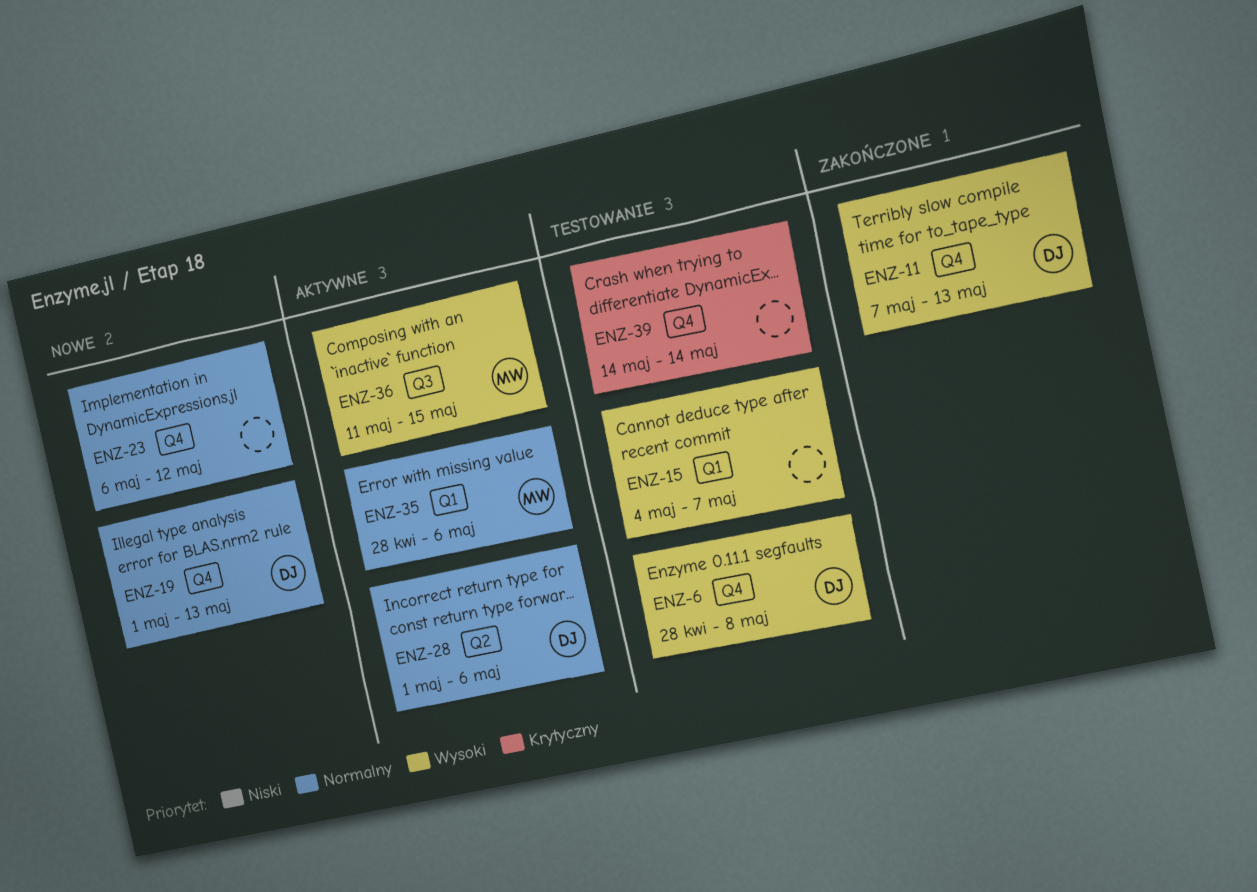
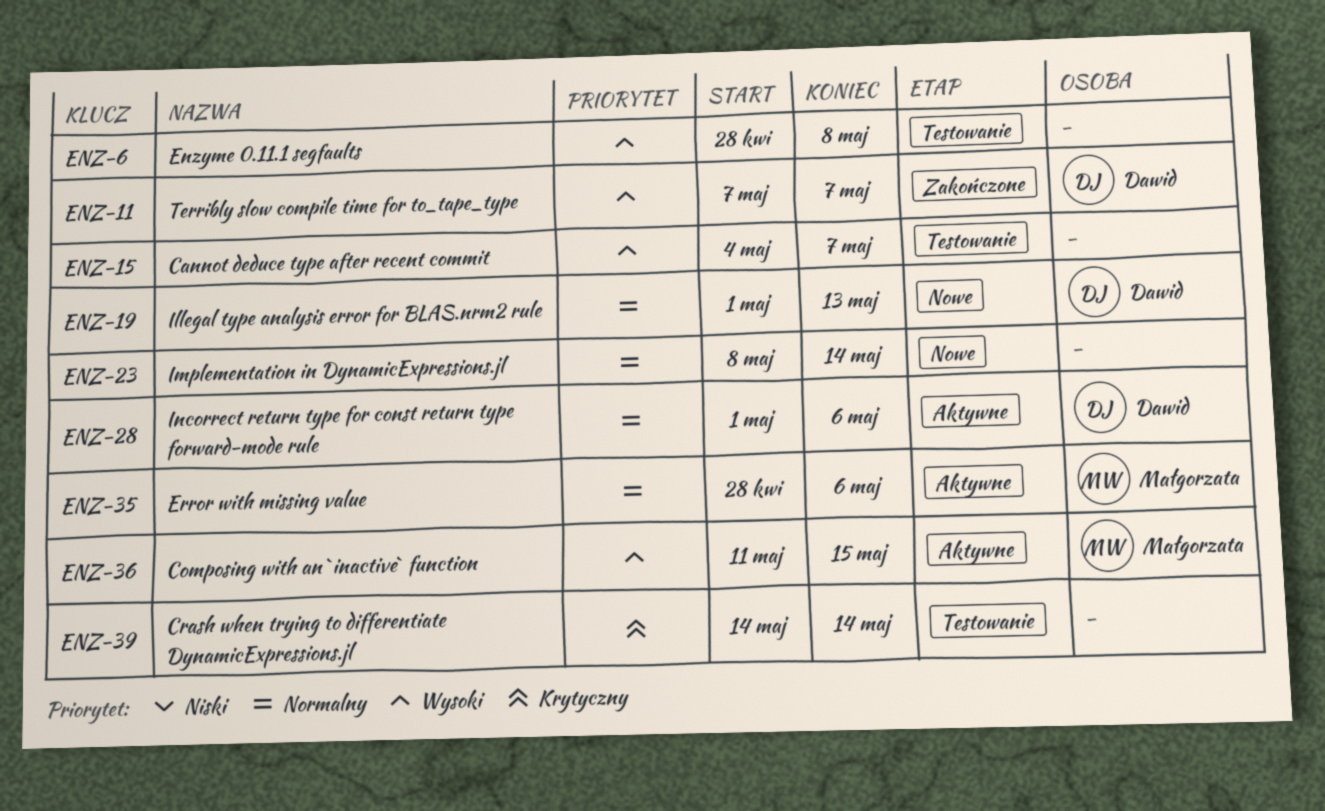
ENZ-6, owner: Dawid -> none
ENZ-11, due: May 13 -> May 7
ENZ-23, start: May 6 -> May 8
ENZ-23, due: May 12 -> May 14

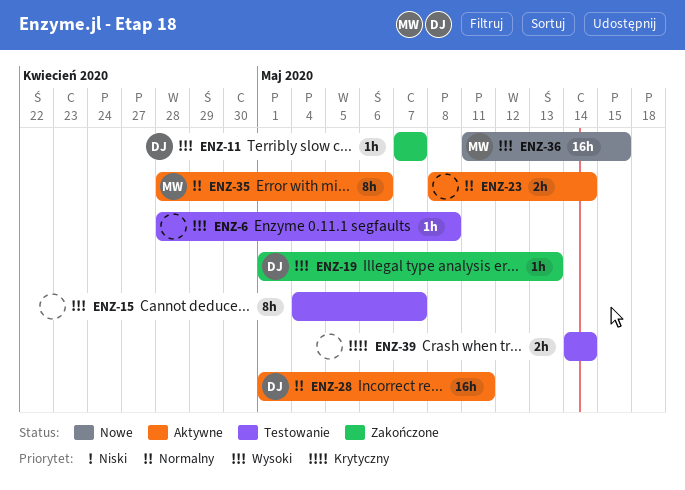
ENZ-19, status: Nowe -> Zakończone
ENZ-19, priority: Normalny -> Wysoki
ENZ-23, status: Nowe -> Aktywne
ENZ-28, due: May 6 -> May 11
ENZ-36, status: Aktywne -> Nowe

